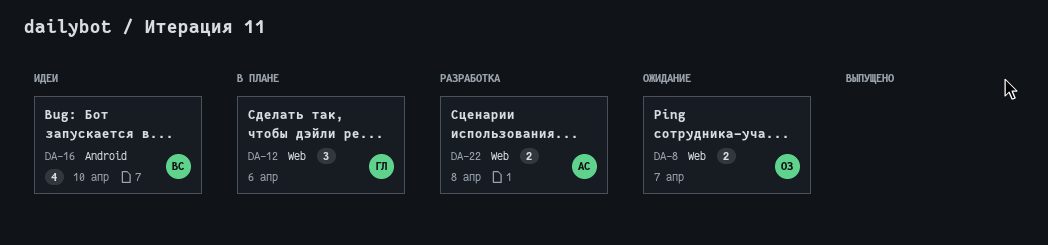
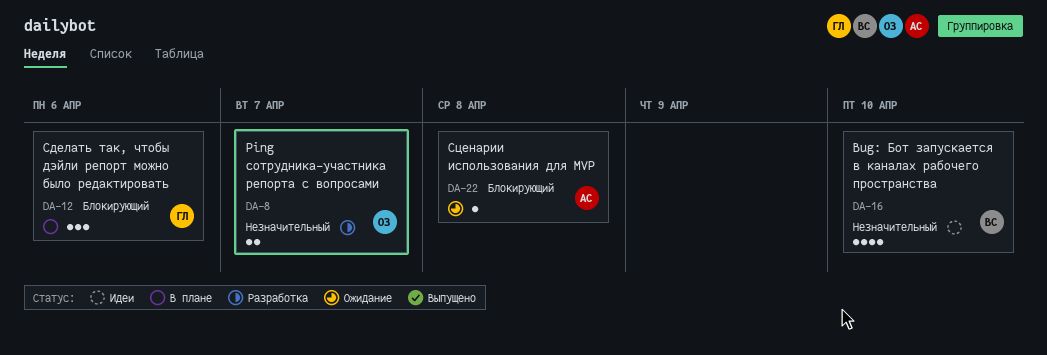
DA-8, status: Ожидание -> Разработка
DA-22, status: Разработка -> Ожидание
DA-22, estimate: 2 -> 1

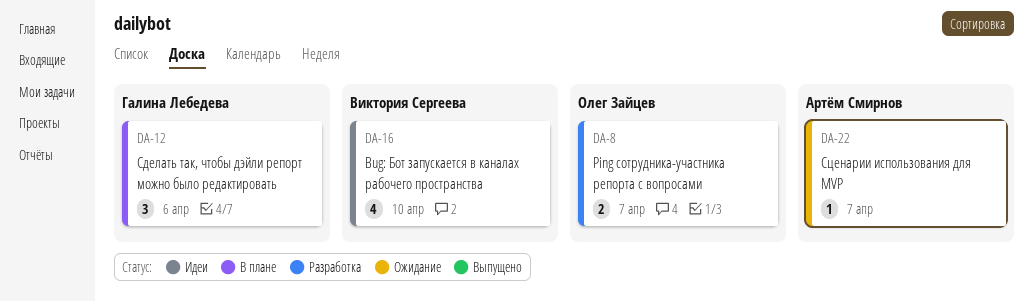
DA-22, due: Apr 8 -> Apr 7

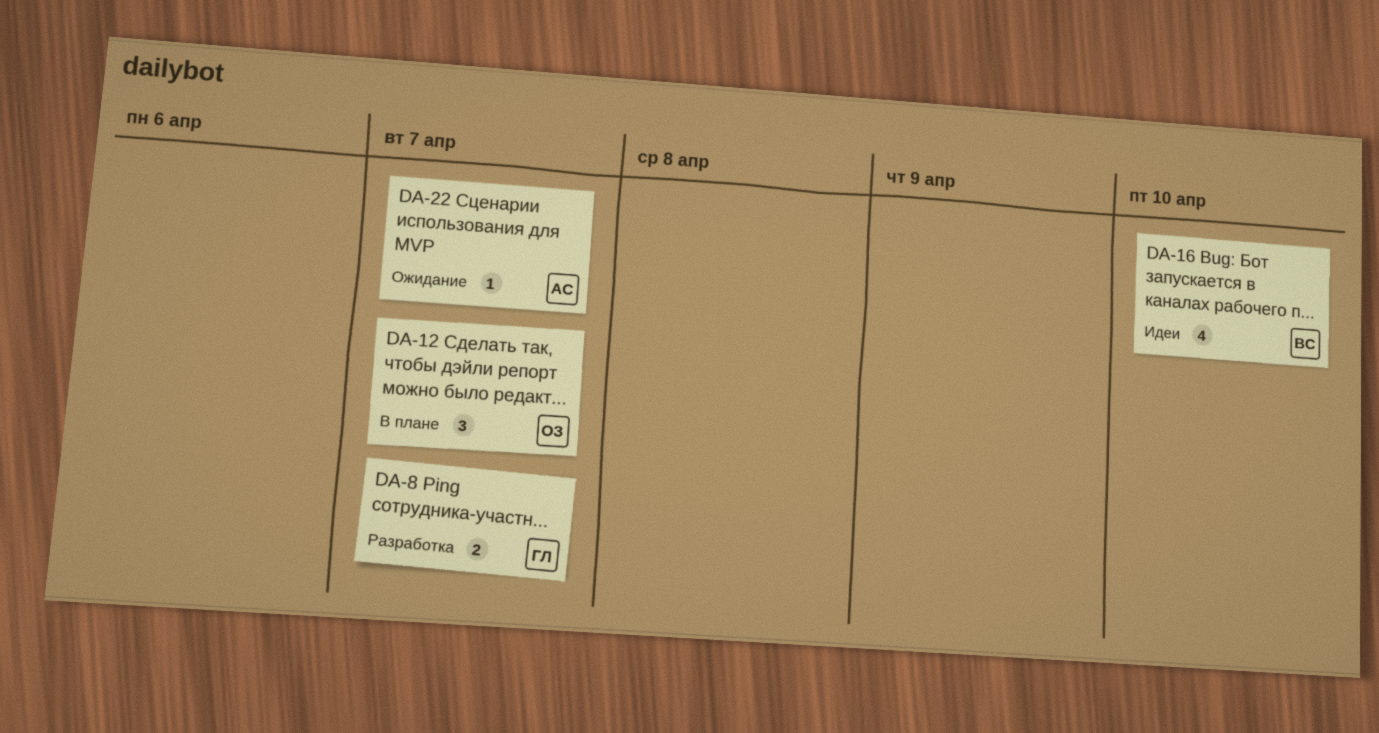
DA-8, owner: Олег Зайцев -> Галина Лебедева
DA-12, owner: Галина Лебедева -> Олег Зайцев
DA-12, due: Apr 6 -> Apr 7

